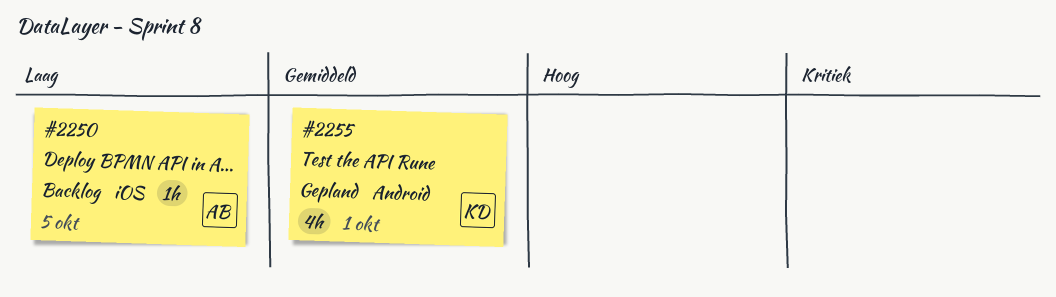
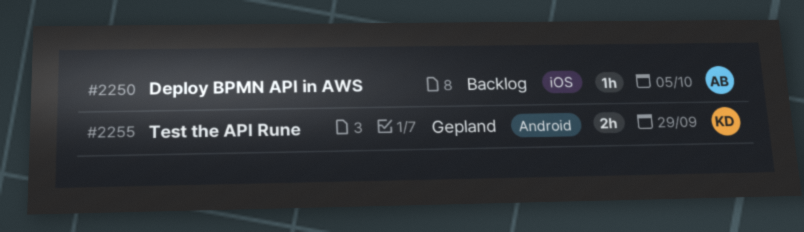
#2255, estimate: 4h -> 2h
#2255, due: Oct 1 -> Sep 29

